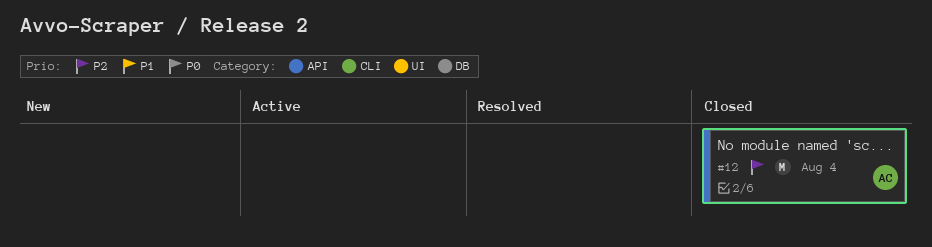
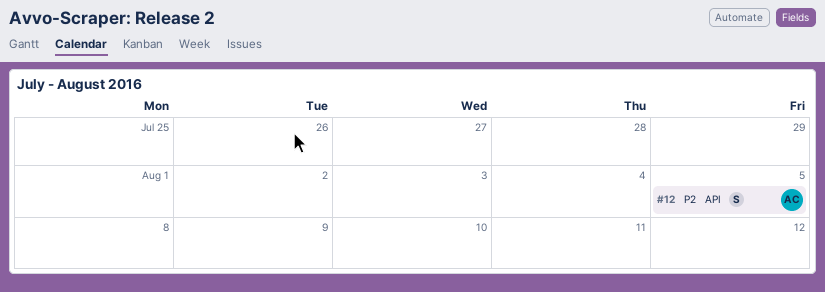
#12, estimate: M -> S
#12, due: Aug 4 -> Aug 5

